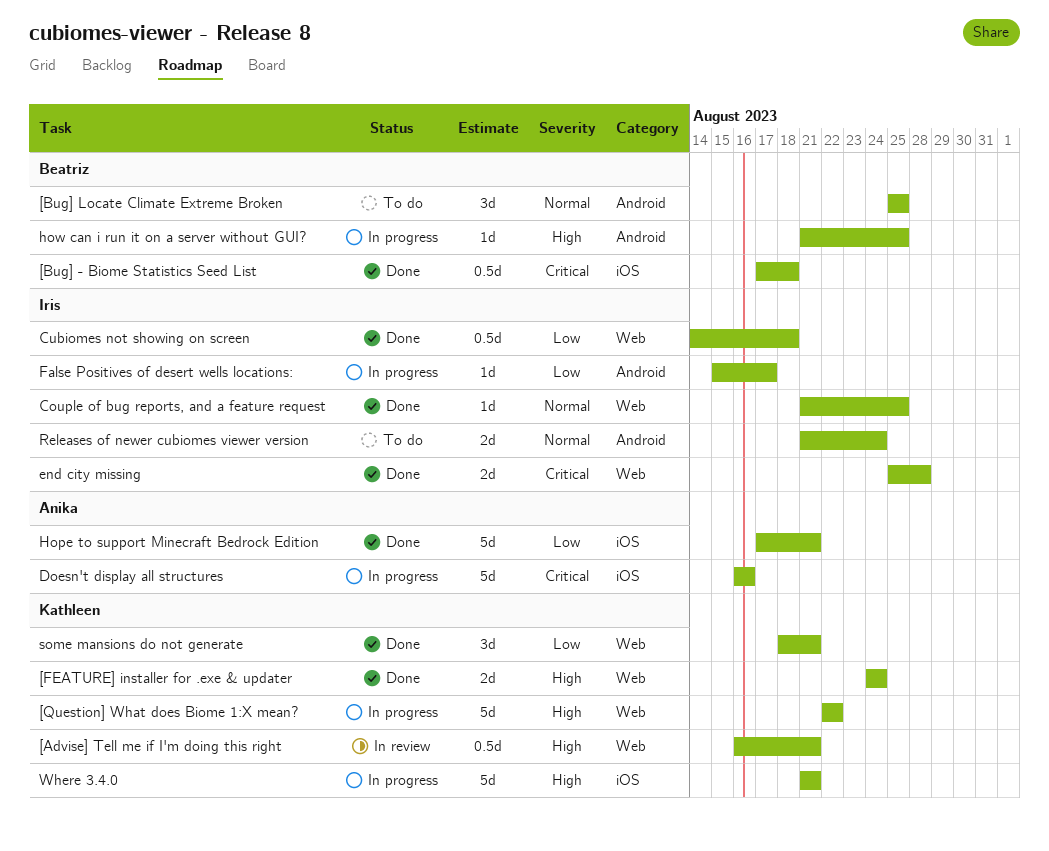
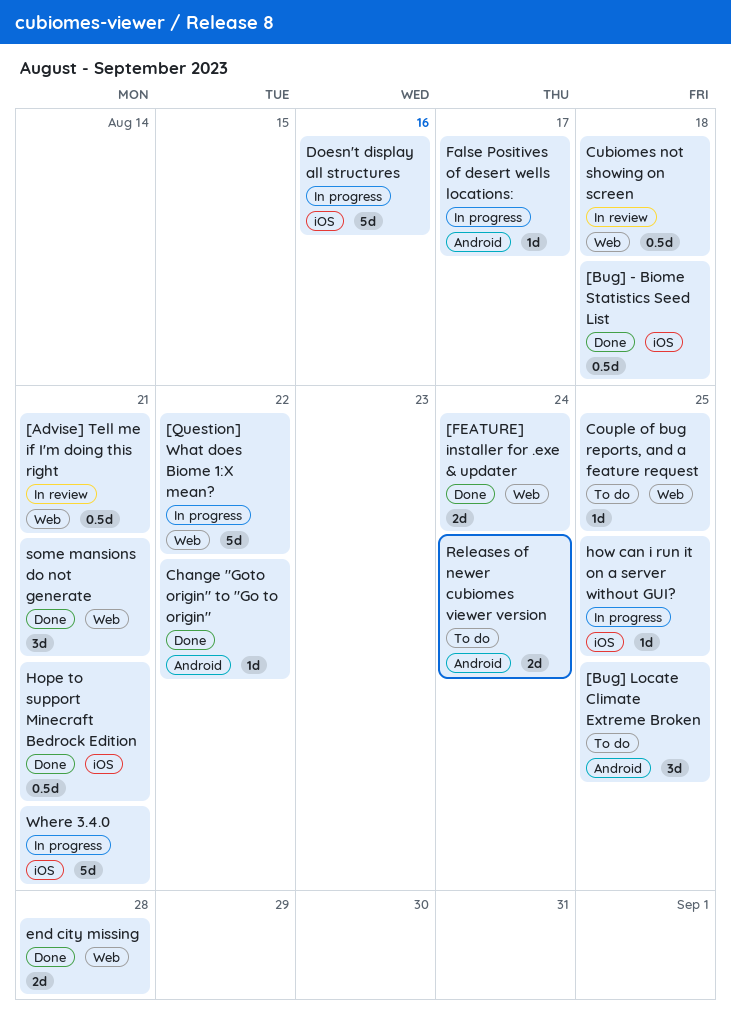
Change "Goto origin" to "Go to origin": none -> present
Couple of bug reports, and a feature request, status: Done -> To do
Cubiomes not showing on screen, status: Done -> In review
Hope to support Minecraft Bedrock Edition, estimate: 5d -> 0.5d
how can i run it on a server without GUI?, label: Android -> iOS

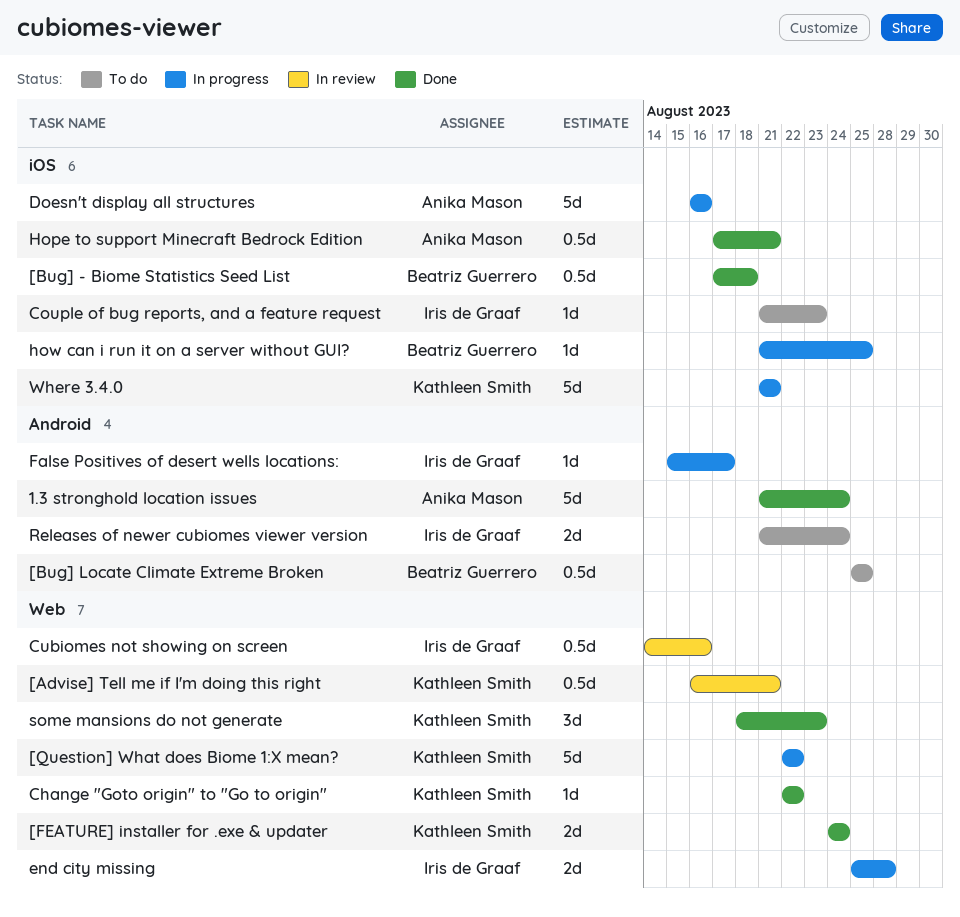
1.3 stronghold location issues: none -> present
[Bug] Locate Climate Extreme Broken, estimate: 3d -> 0.5d
Change "Goto origin" to "Go to origin", label: Android -> Web
Couple of bug reports, and a feature request, label: Web -> iOS
Couple of bug reports, and a feature request, due: Aug 25 -> Aug 23
Cubiomes not showing on screen, due: Aug 18 -> Aug 16
end city missing, status: Done -> In progress
some mansions do not generate, due: Aug 21 -> Aug 23

